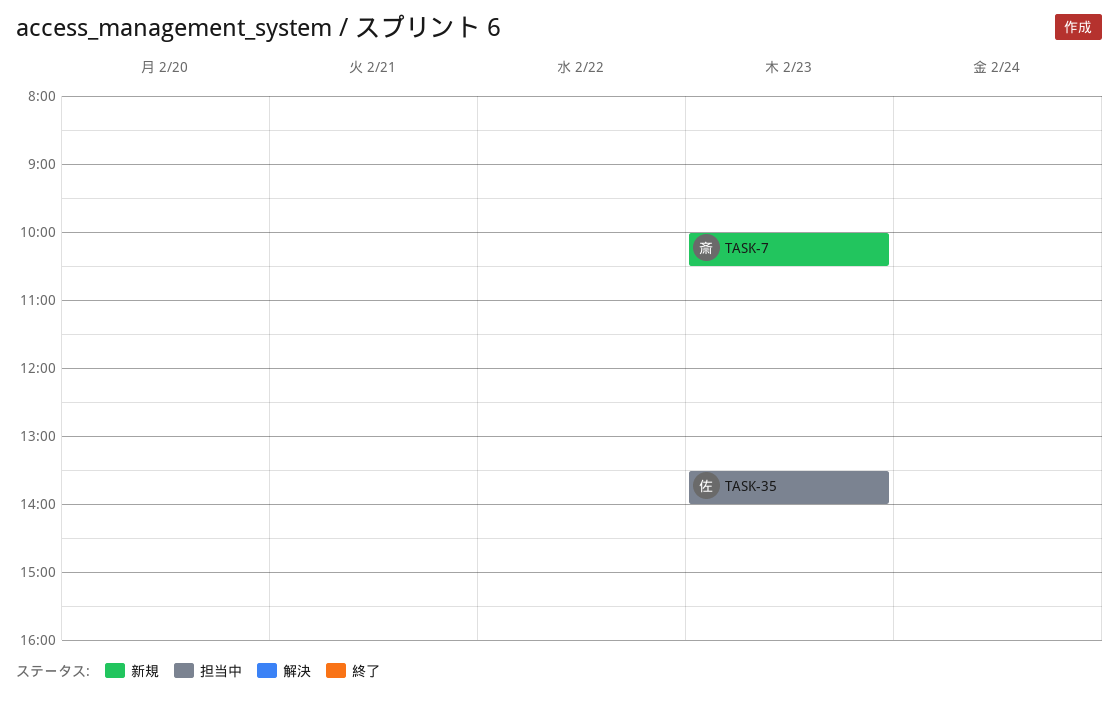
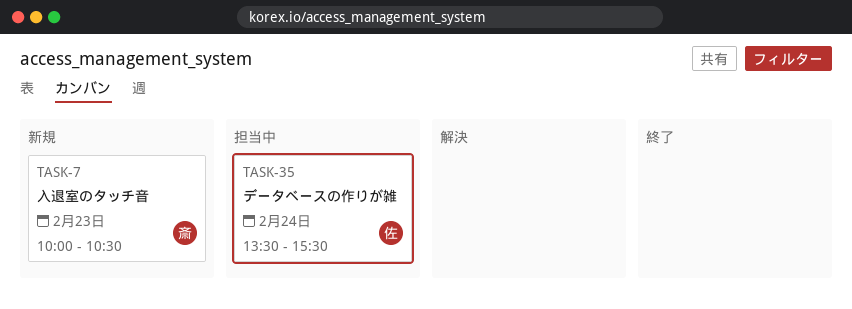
TASK-35, day: Feb 23 -> Feb 24
TASK-35, ends: 14:00 -> 15:30

